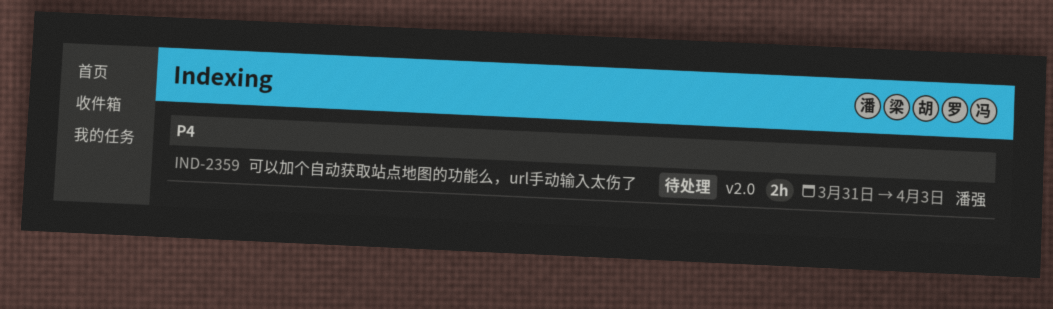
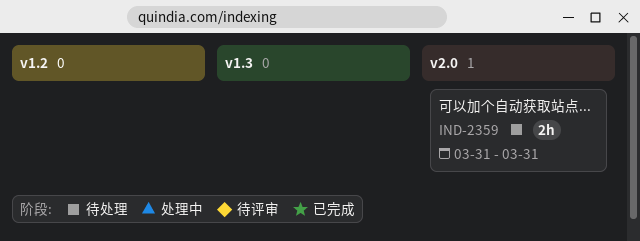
IND-2359, due: Apr 3 -> Mar 31

